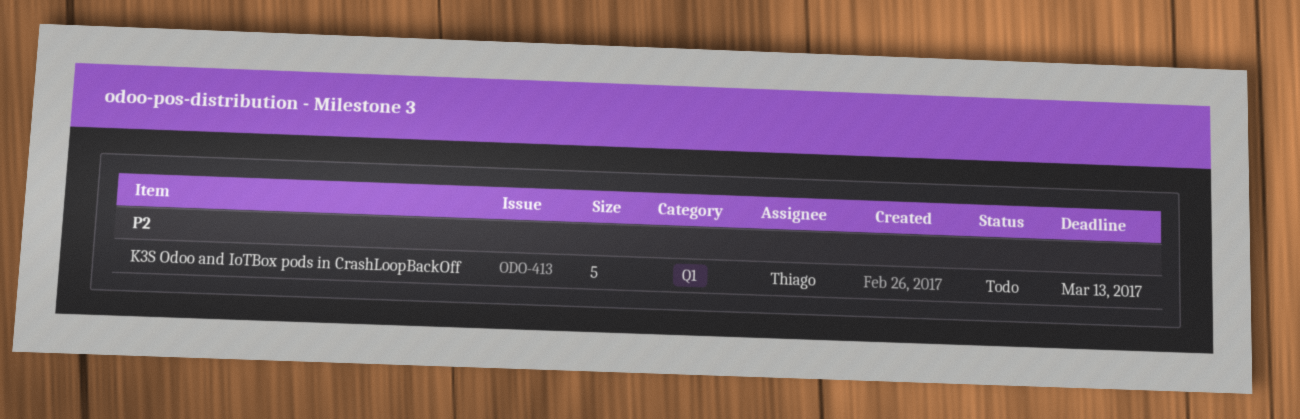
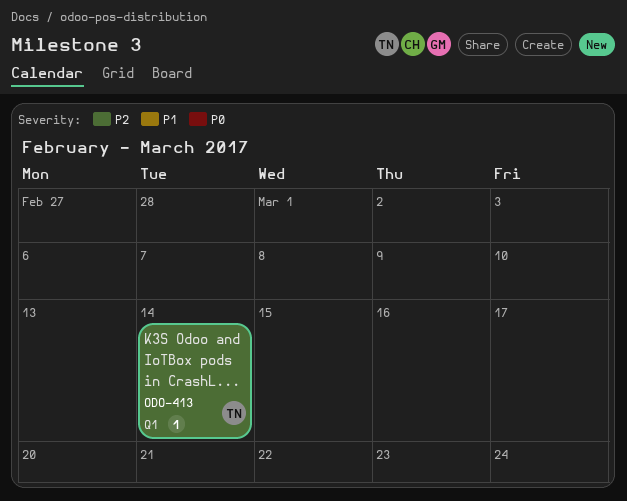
ODO-413, estimate: 5 -> 1
ODO-413, due: Mar 13 -> Mar 14

